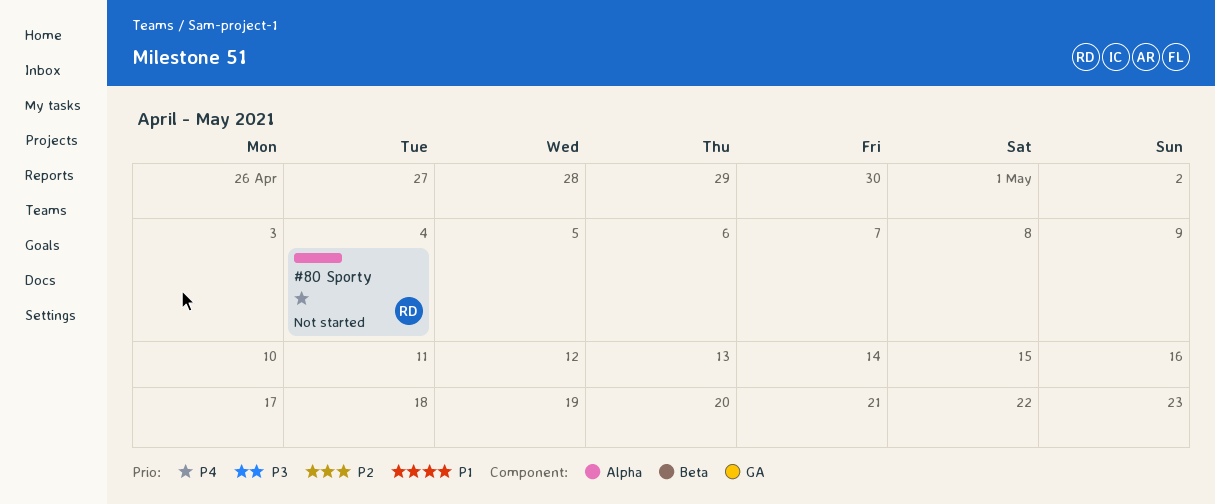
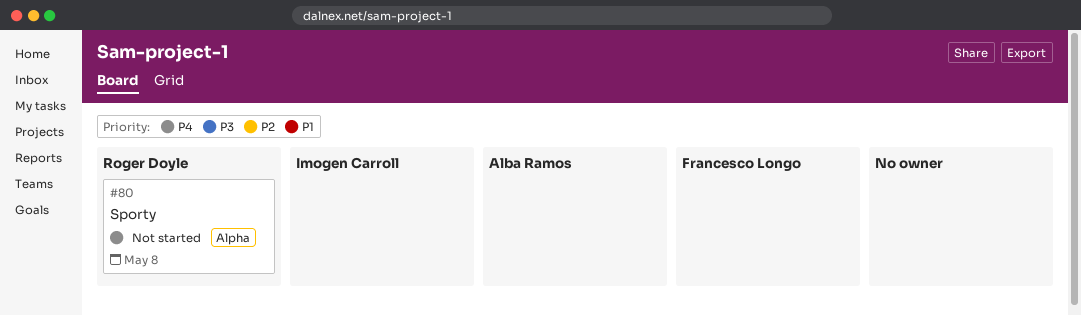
#80, due: May 4 -> May 8

